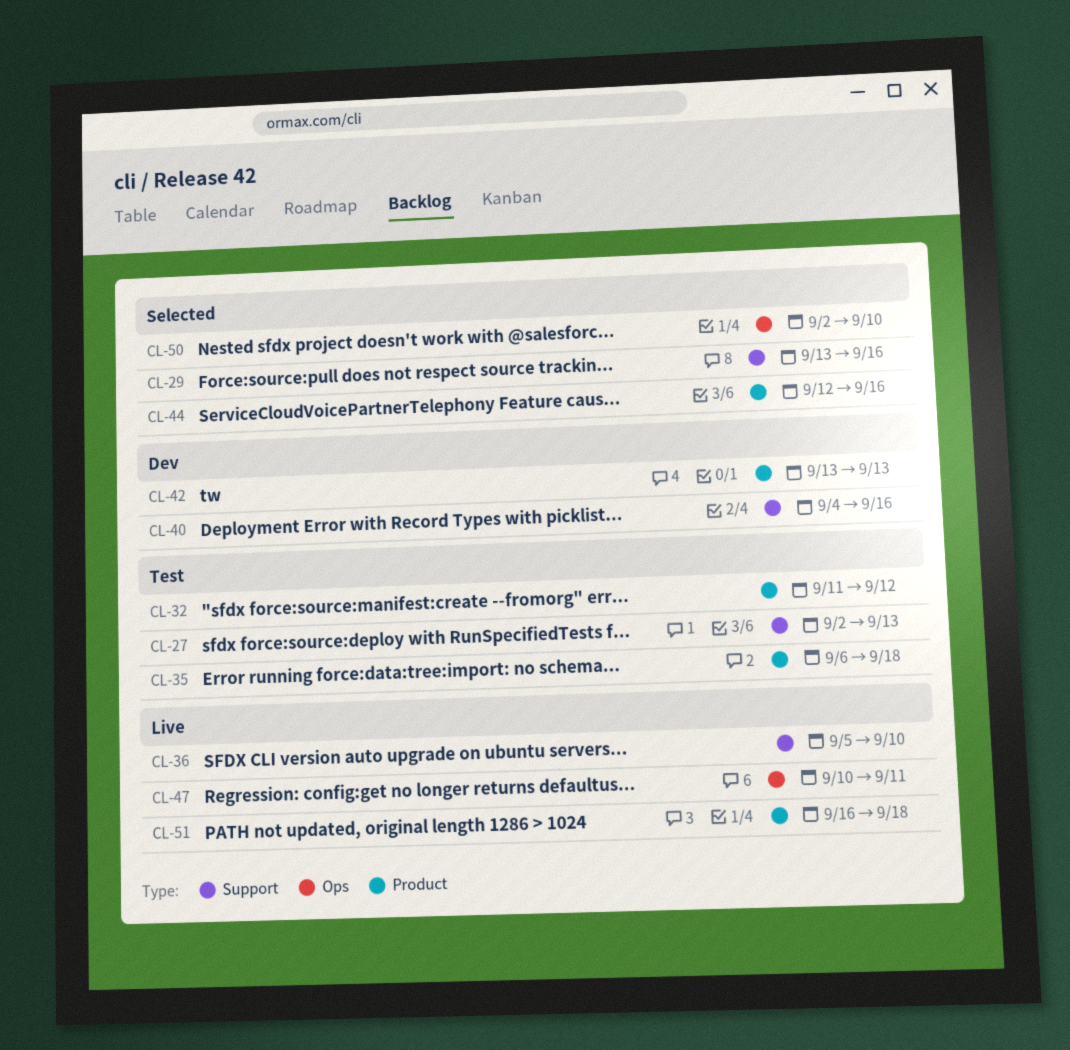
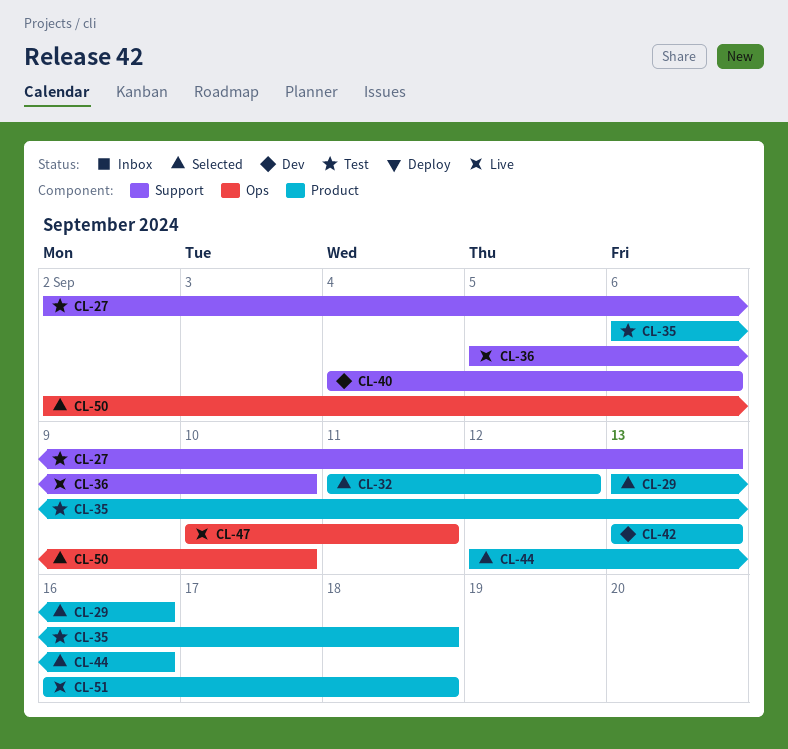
CL-29, label: Support -> Product
CL-32, status: Test -> Selected
CL-40, due: Sep 16 -> Sep 6

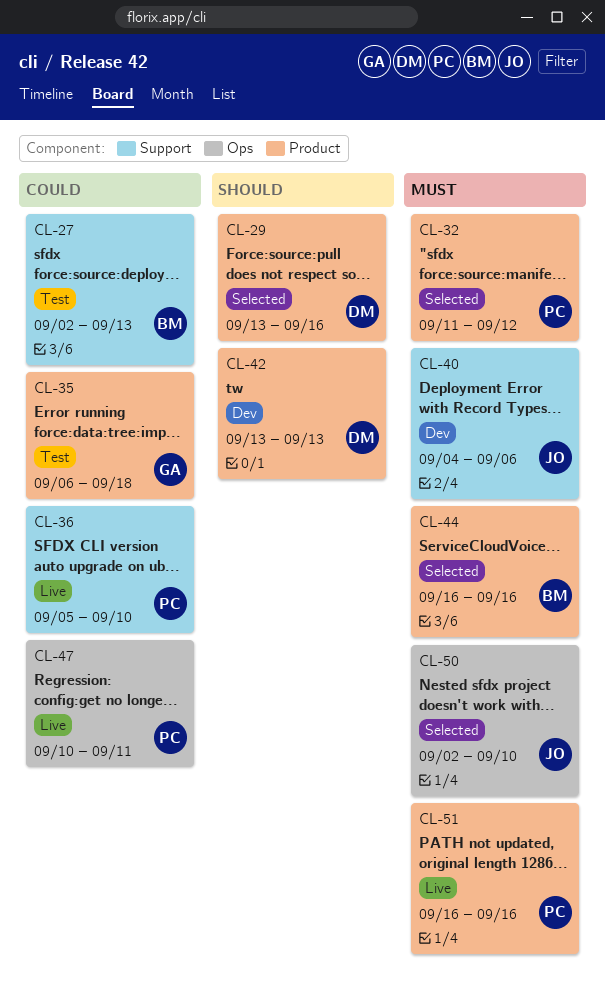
CL-44, start: Sep 12 -> Sep 16
CL-51, due: Sep 18 -> Sep 16

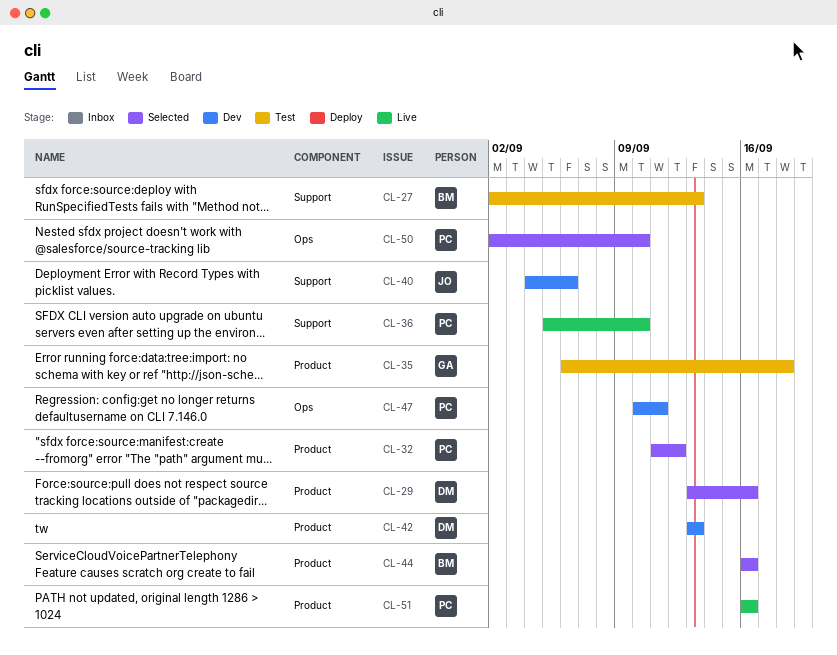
CL-47, status: Live -> Dev
CL-50, owner: JO -> PC

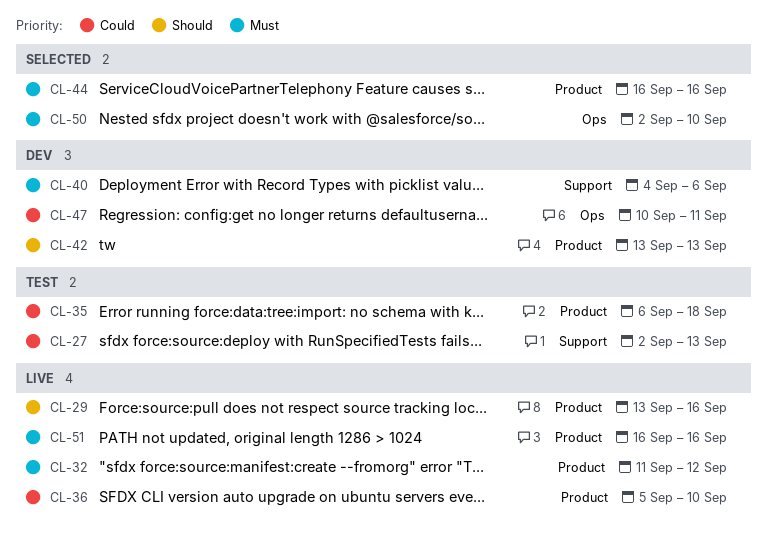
CL-29, status: Selected -> Live
CL-32, status: Selected -> Live
CL-36, label: Support -> Product

